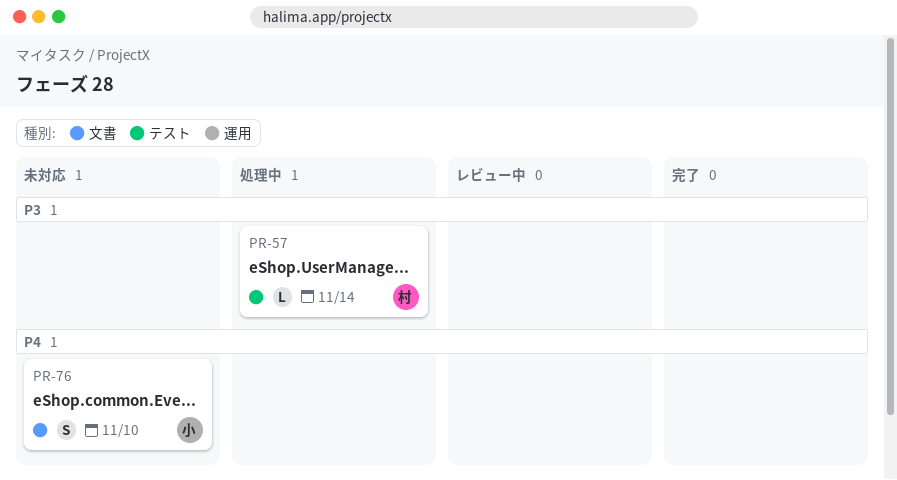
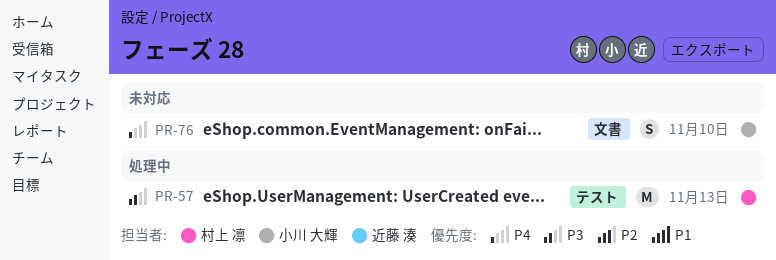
PR-57, estimate: L -> M
PR-57, due: Nov 14 -> Nov 13

